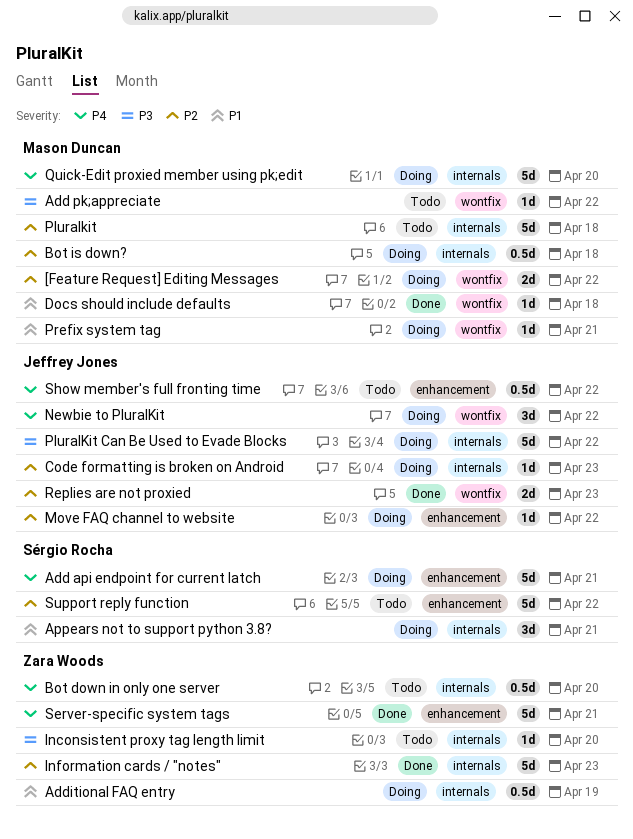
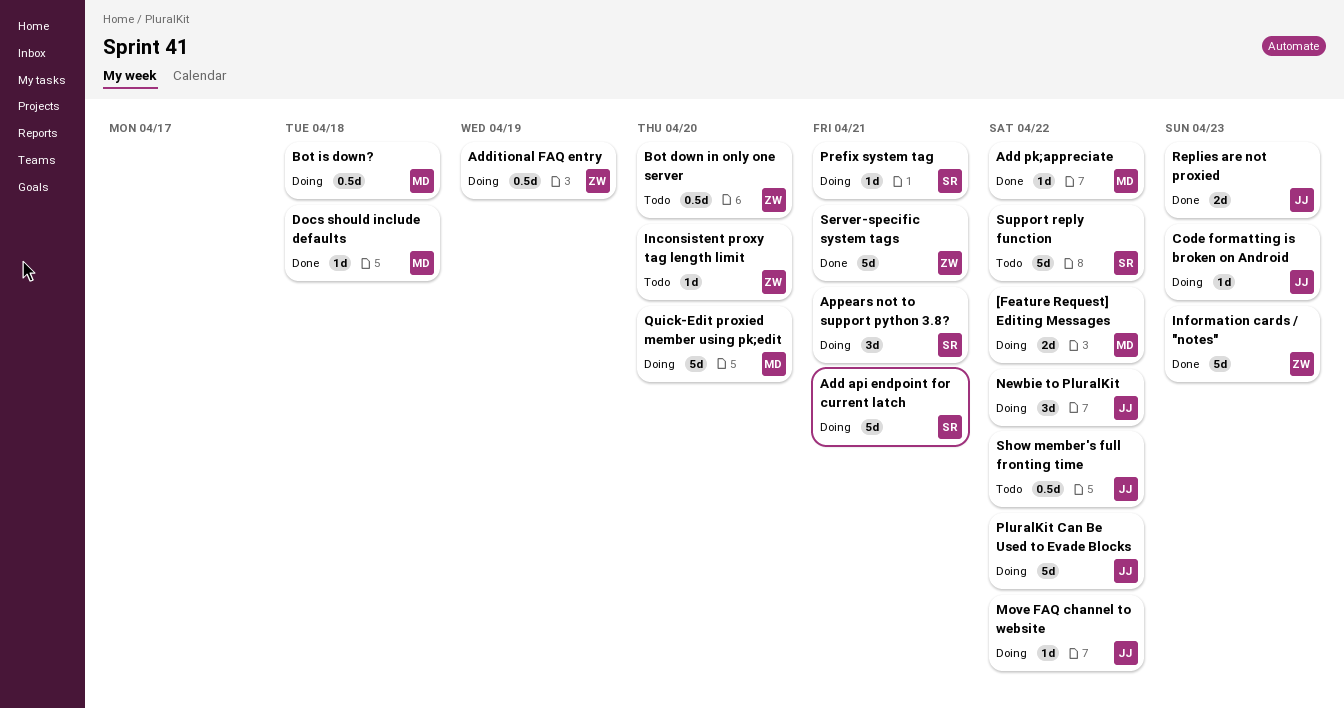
Add pk;appreciate, status: Todo -> Done
Pluralkit: present -> none
Prefix system tag, owner: Mason Duncan -> Sérgio Rocha

